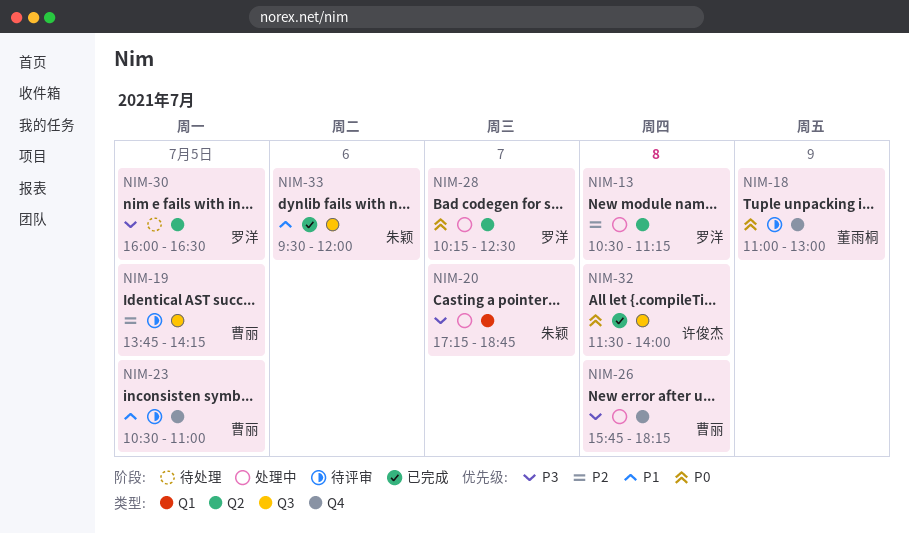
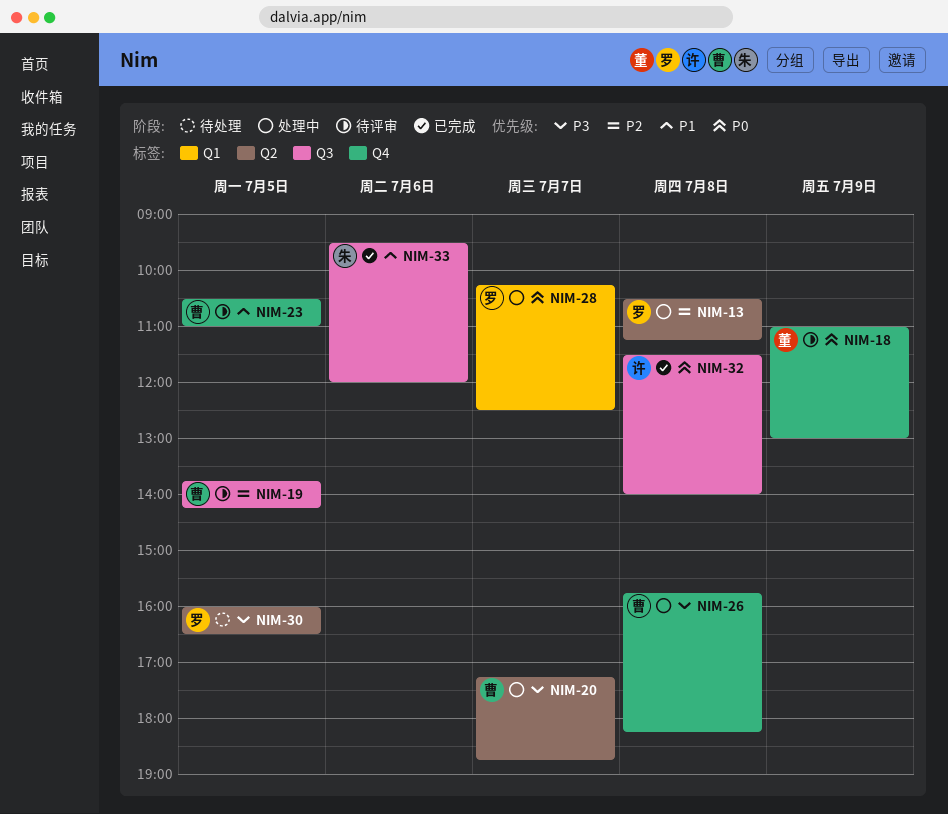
NIM-20, owner: 朱颖 -> 曹丽
NIM-20, label: Q1 -> Q2
NIM-28, label: Q2 -> Q1

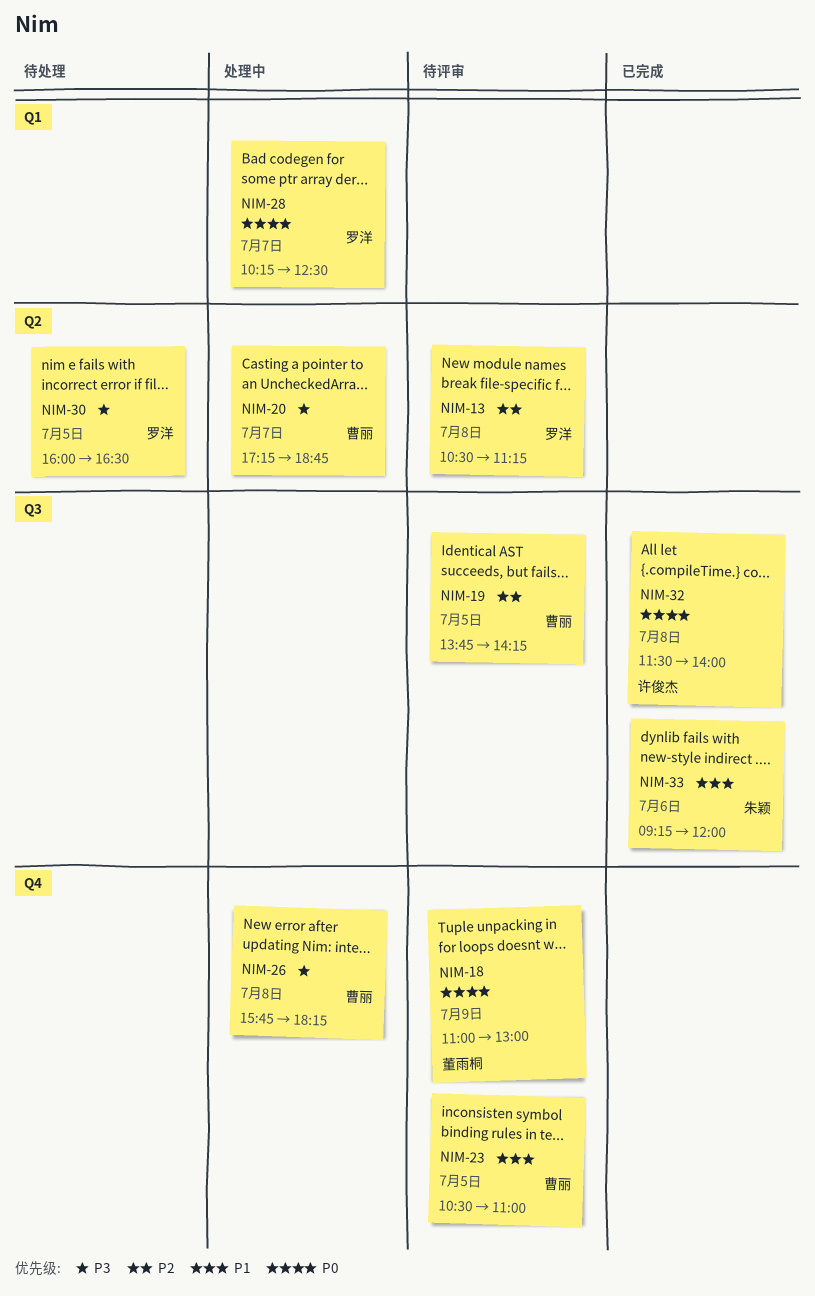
NIM-13, status: 处理中 -> 待评审
NIM-33, begins: 09:30 -> 09:15

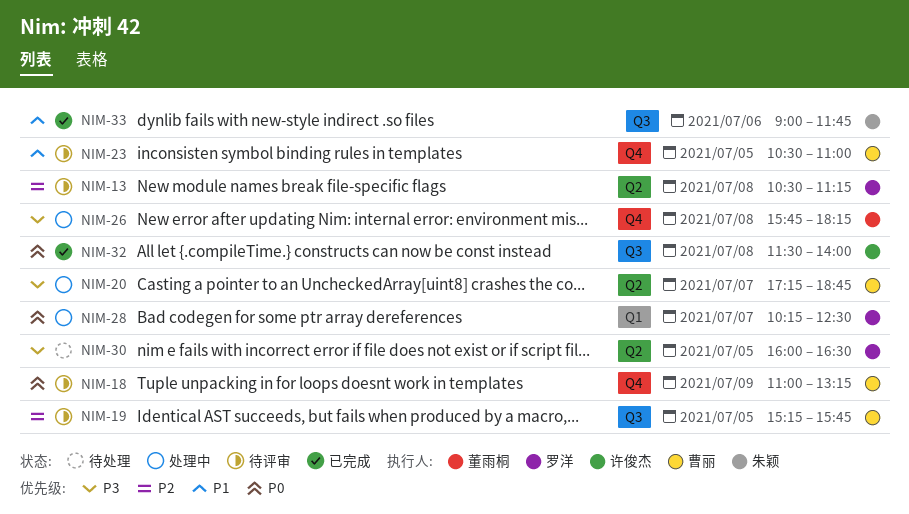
NIM-18, owner: 董雨桐 -> 曹丽
NIM-18, ends: 13:00 -> 13:15
NIM-19, begins: 13:45 -> 15:15
NIM-19, ends: 14:15 -> 15:45
NIM-26, owner: 曹丽 -> 董雨桐
NIM-33, begins: 09:15 -> 09:00
NIM-33, ends: 12:00 -> 11:45

